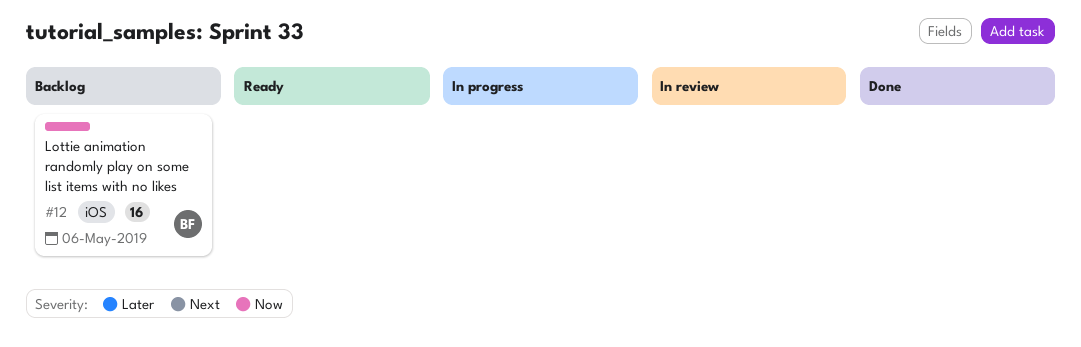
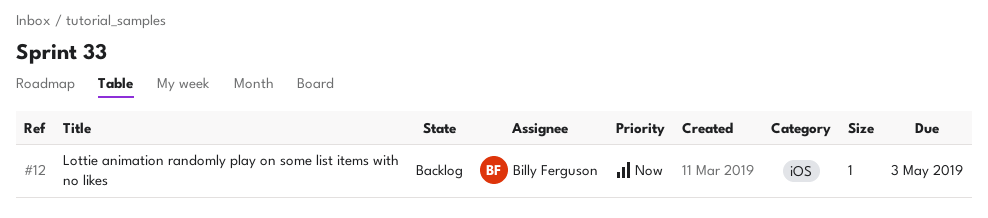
#12, estimate: 16 -> 1
#12, due: May 6 -> May 3

